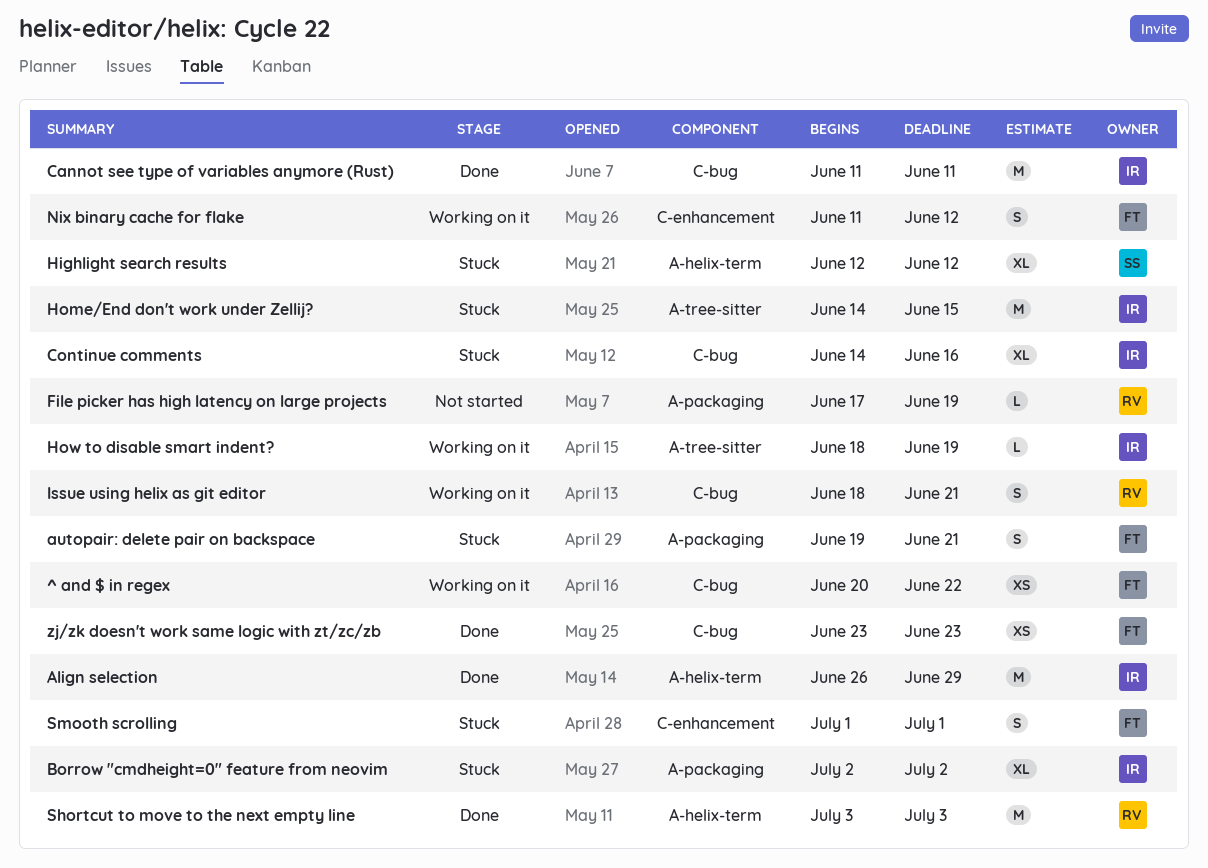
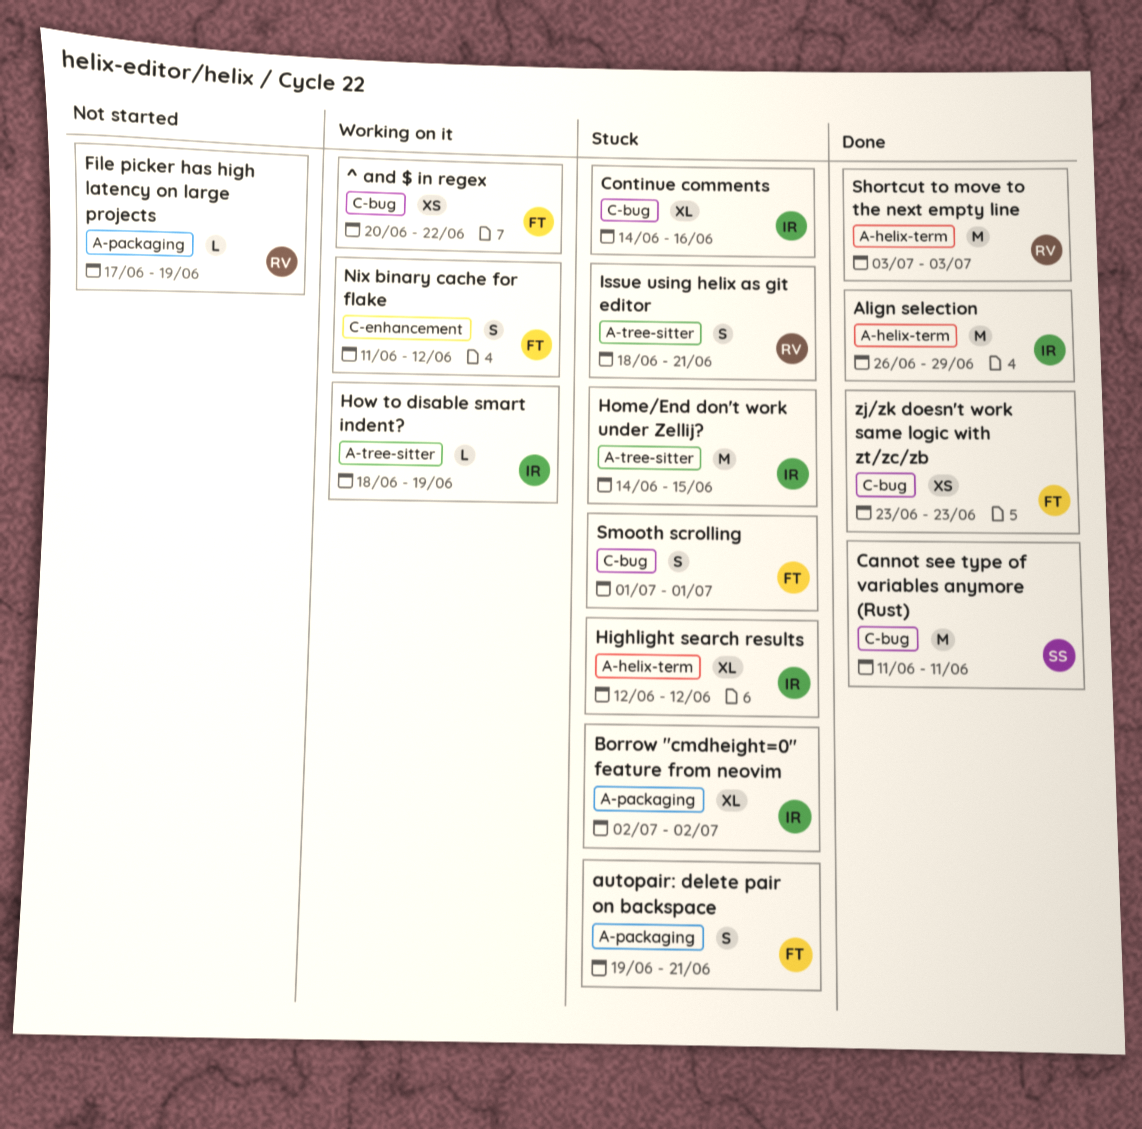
Cannot see type of variables anymore (Rust), owner: IR -> SS
Highlight search results, owner: SS -> IR
Issue using helix as git editor, status: Working on it -> Stuck
Issue using helix as git editor, label: C-bug -> A-tree-sitter
Smooth scrolling, label: C-enhancement -> C-bug

